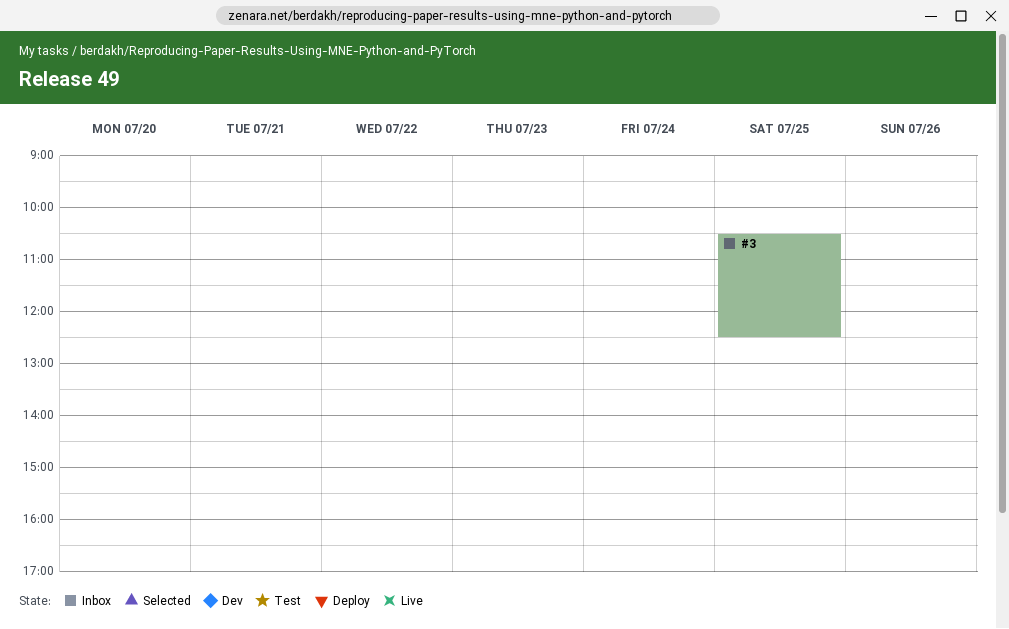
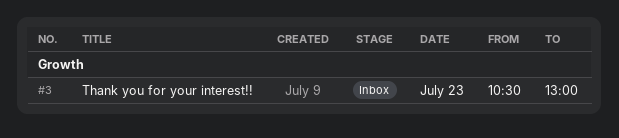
#3, day: Jul 25 -> Jul 23
#3, ends: 12:30 -> 13:00

